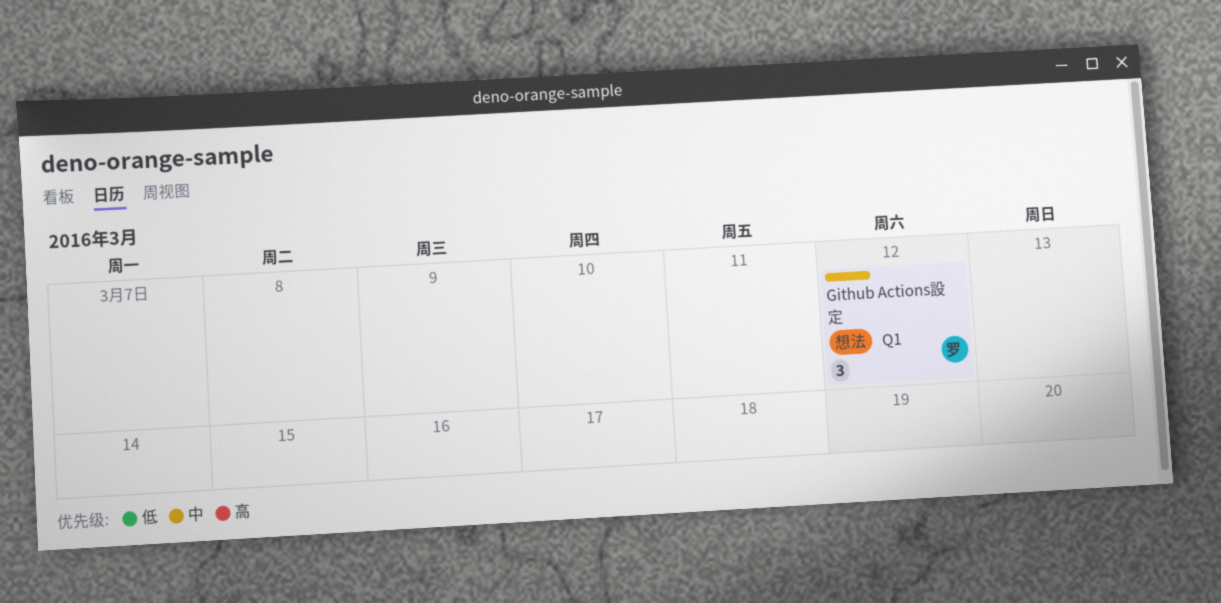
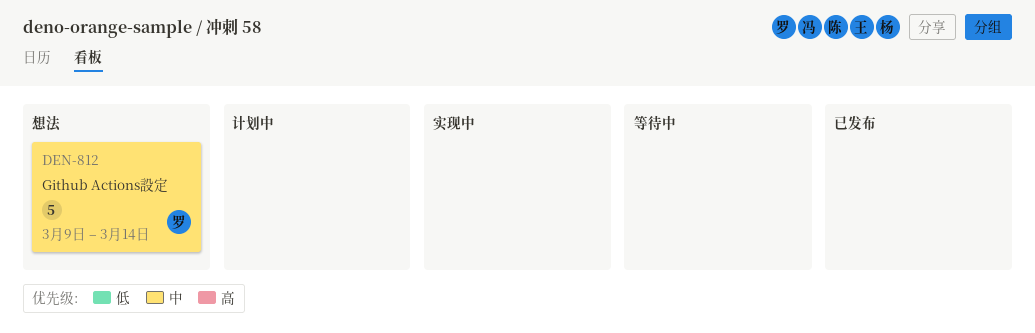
Github Actions設定, estimate: 3 -> 5
Github Actions設定, due: Mar 12 -> Mar 14

